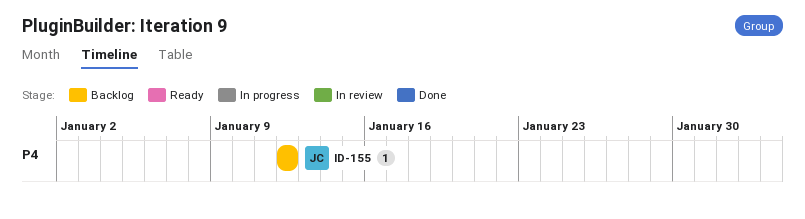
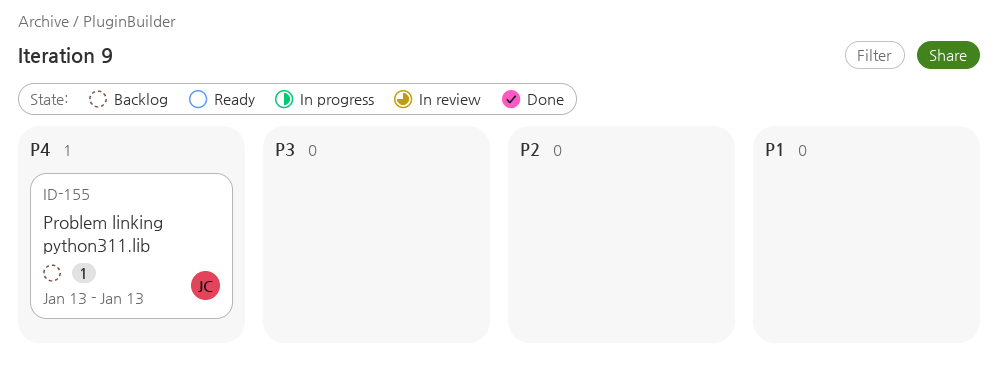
ID-155, start: Jan 12 -> Jan 13
ID-155, due: Jan 12 -> Jan 13

